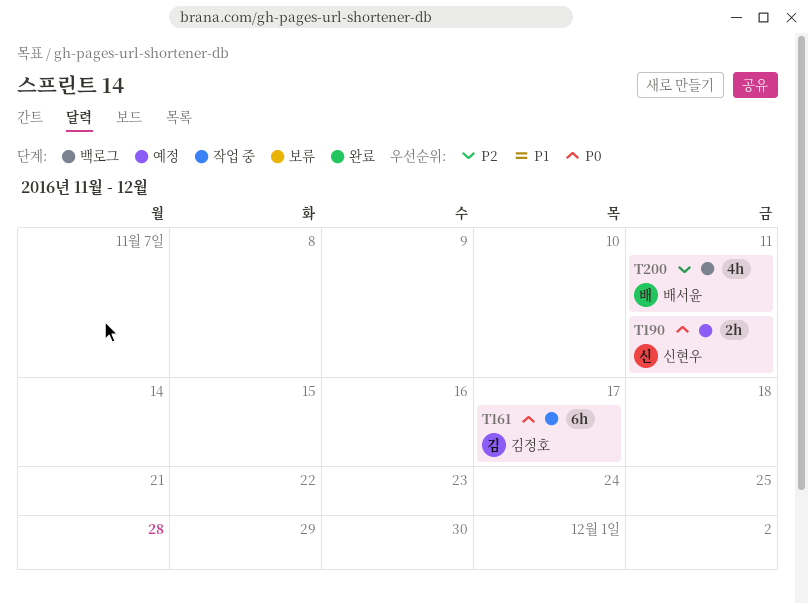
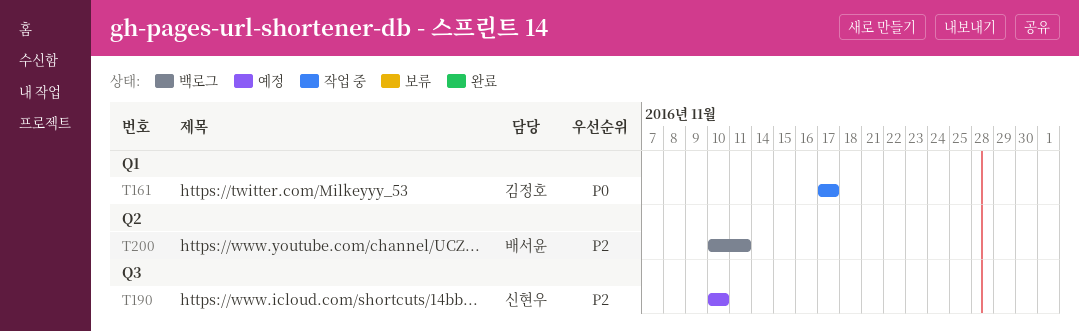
T190, priority: P0 -> P2
T190, due: Nov 11 -> Nov 10

